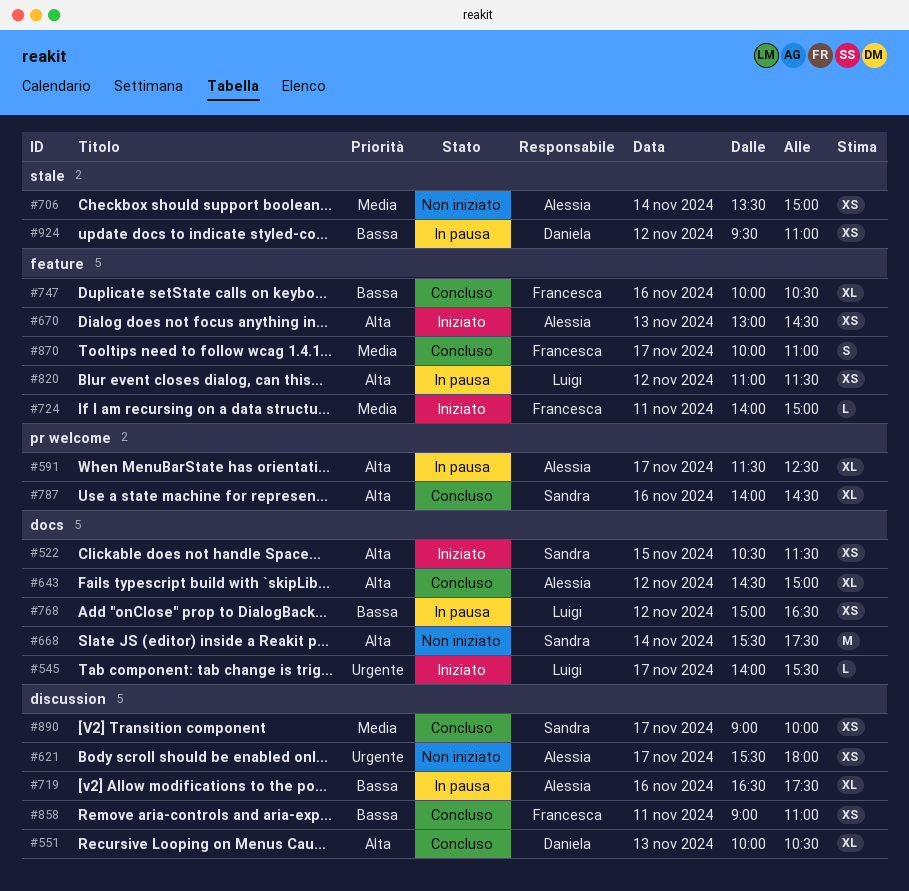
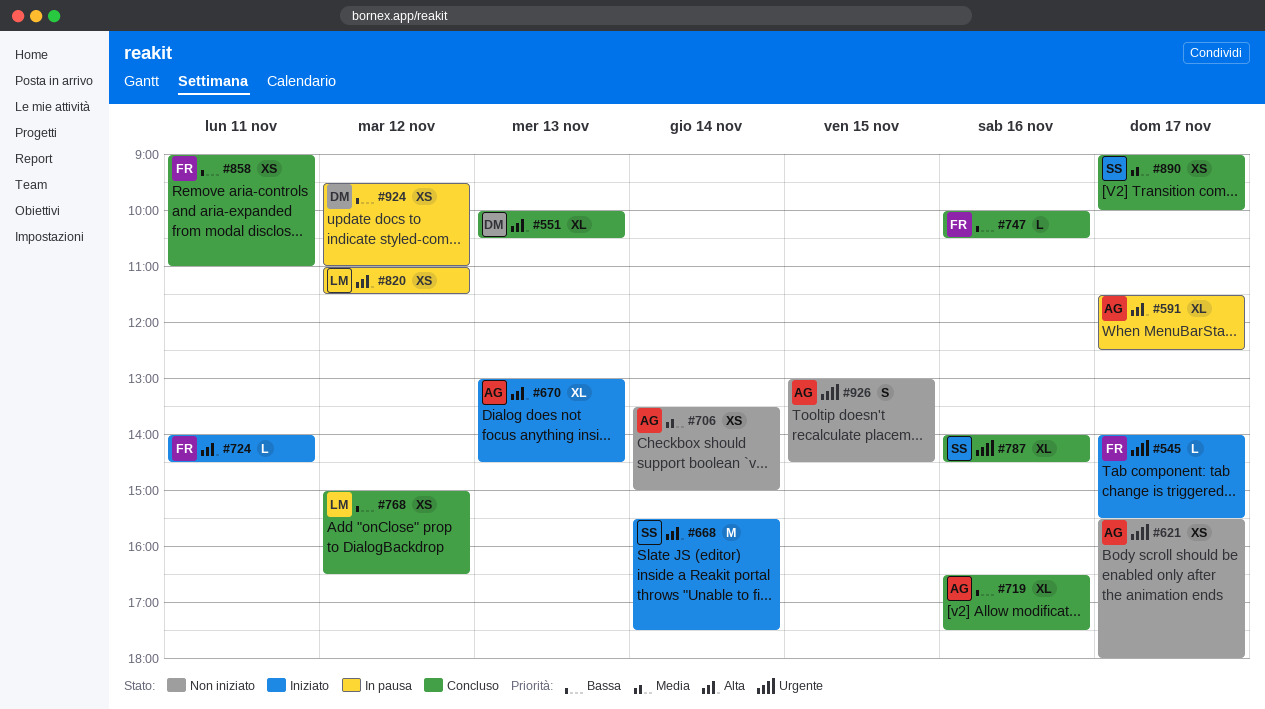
#522: present -> none
#545, owner: Luigi -> Francesca
#643: present -> none
#668, status: Non iniziato -> Iniziato
#670, estimate: XS -> XL
#719, status: In pausa -> Concluso
#724, priority: Media -> Alta
#724, ends: 15:00 -> 14:30
#747, estimate: XL -> L
#768, status: In pausa -> Concluso
#787, priority: Alta -> Urgente
#870: present -> none
#926: none -> present

